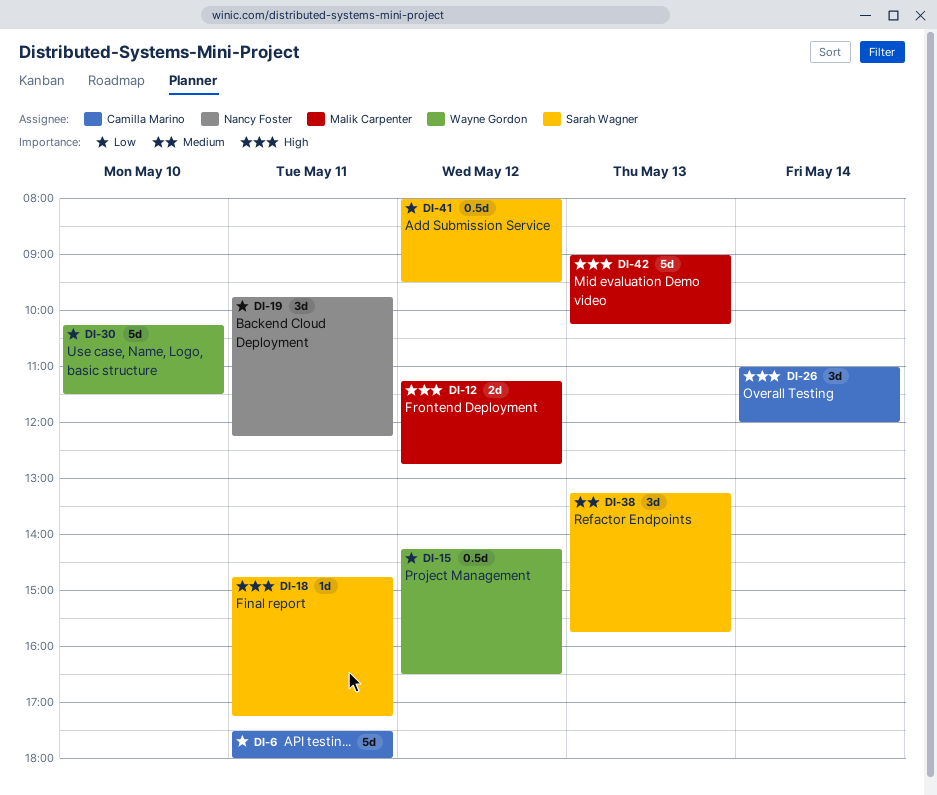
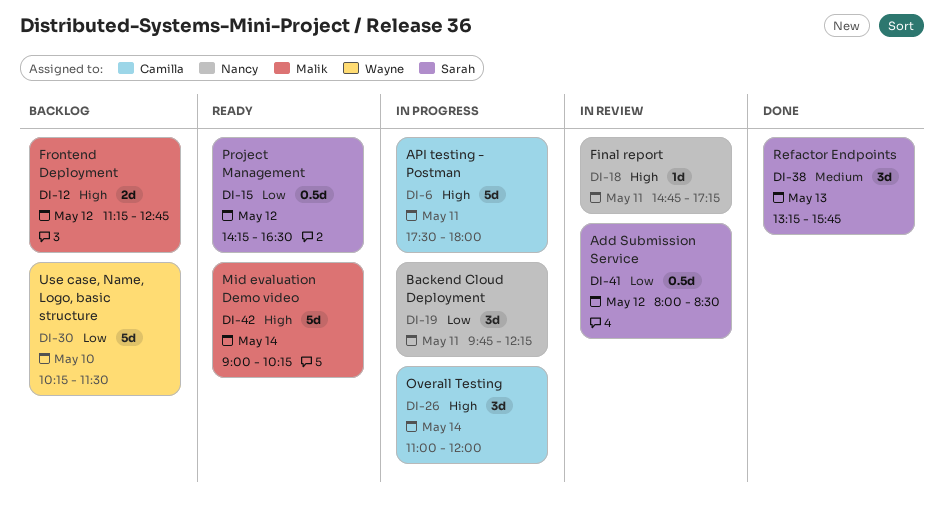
DI-6, priority: Low -> High
DI-15, owner: Wayne Gordon -> Sarah Wagner
DI-18, owner: Sarah Wagner -> Nancy Foster
DI-41, ends: 09:30 -> 08:30
DI-42, day: May 13 -> May 14

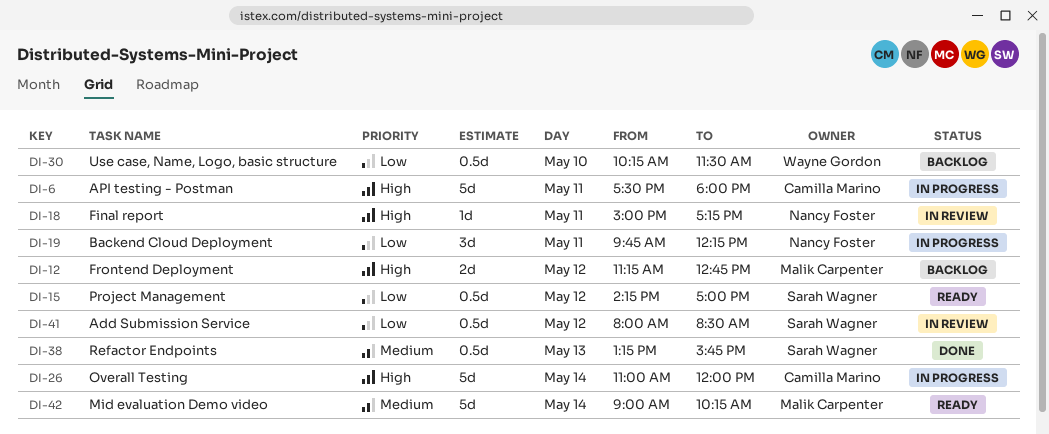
DI-15, ends: 16:30 -> 17:00
DI-18, begins: 14:45 -> 15:00
DI-26, estimate: 3d -> 5d
DI-30, estimate: 5d -> 0.5d
DI-38, estimate: 3d -> 0.5d
DI-42, priority: High -> Medium

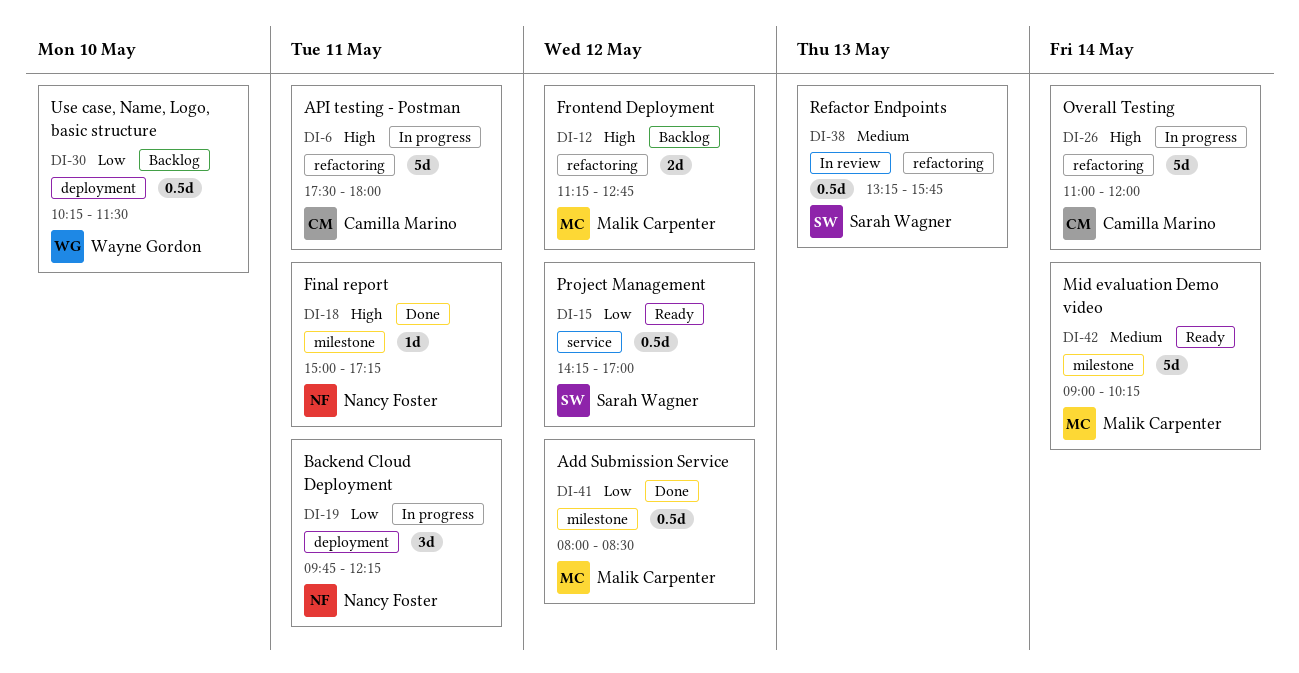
DI-18, status: In review -> Done
DI-38, status: Done -> In review
DI-41, status: In review -> Done
DI-41, owner: Sarah Wagner -> Malik Carpenter

